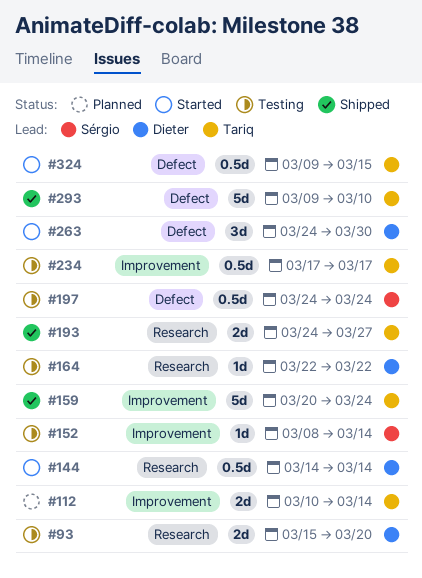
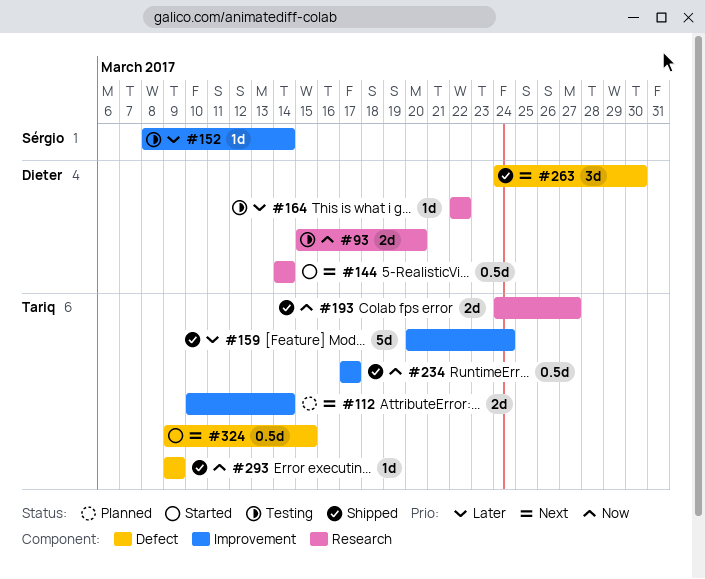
#197: present -> none
#234, status: Testing -> Shipped
#263, status: Started -> Shipped
#293, estimate: 5d -> 1d
#293, due: Mar 10 -> Mar 9

